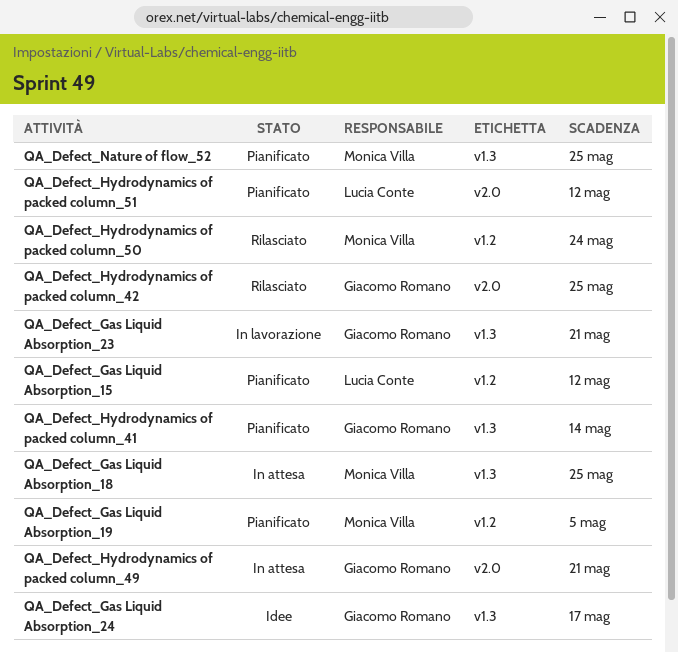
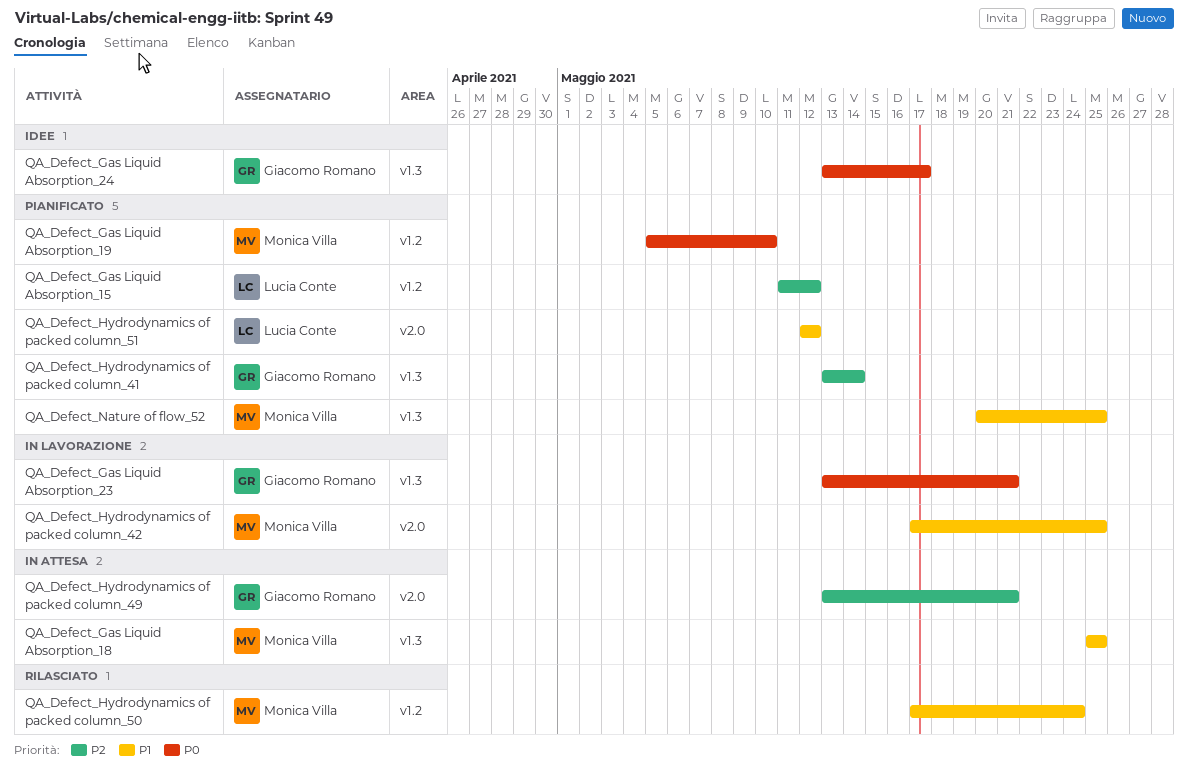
QA_Defect_Gas Liquid Absorption_19, due: May 5 -> May 10
QA_Defect_Hydrodynamics of packed column_42, status: Rilasciato -> In lavorazione
QA_Defect_Hydrodynamics of packed column_42, owner: Giacomo Romano -> Monica Villa

